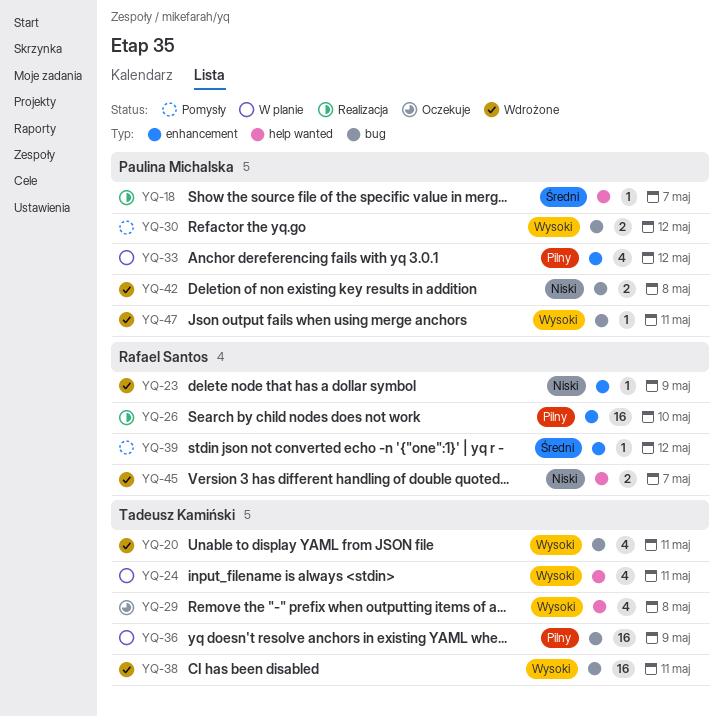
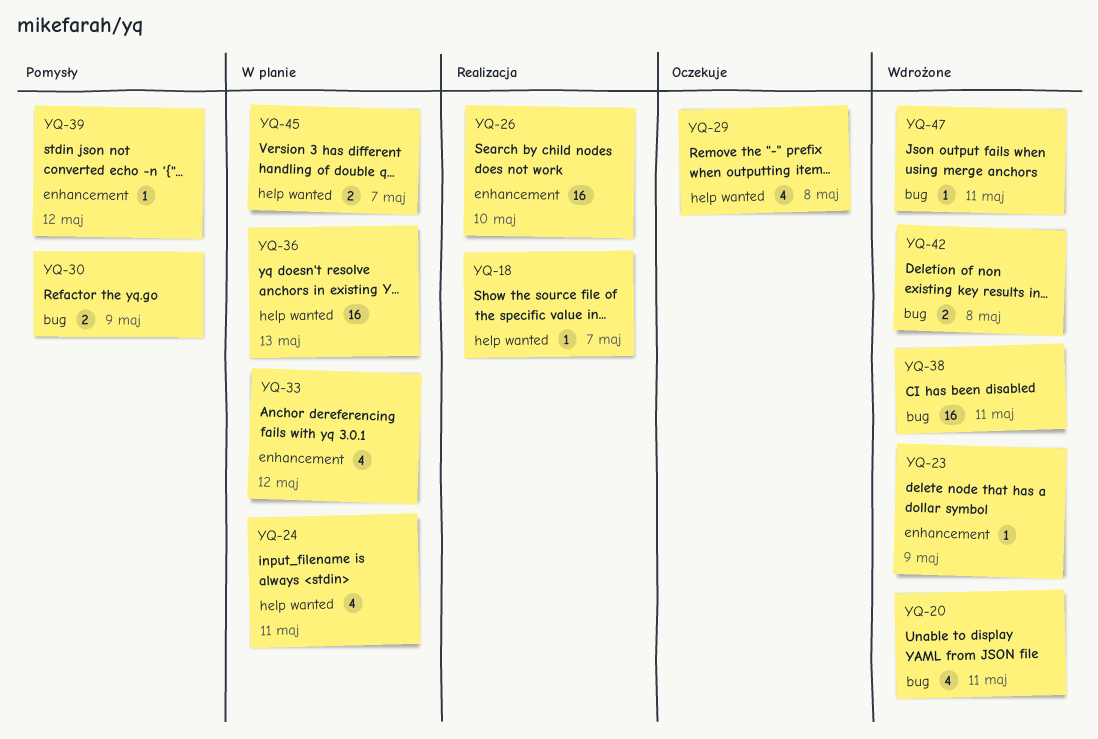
YQ-30, due: May 12 -> May 9
YQ-36, label: bug -> help wanted
YQ-36, due: May 9 -> May 13
YQ-45, status: Wdrożone -> W planie

